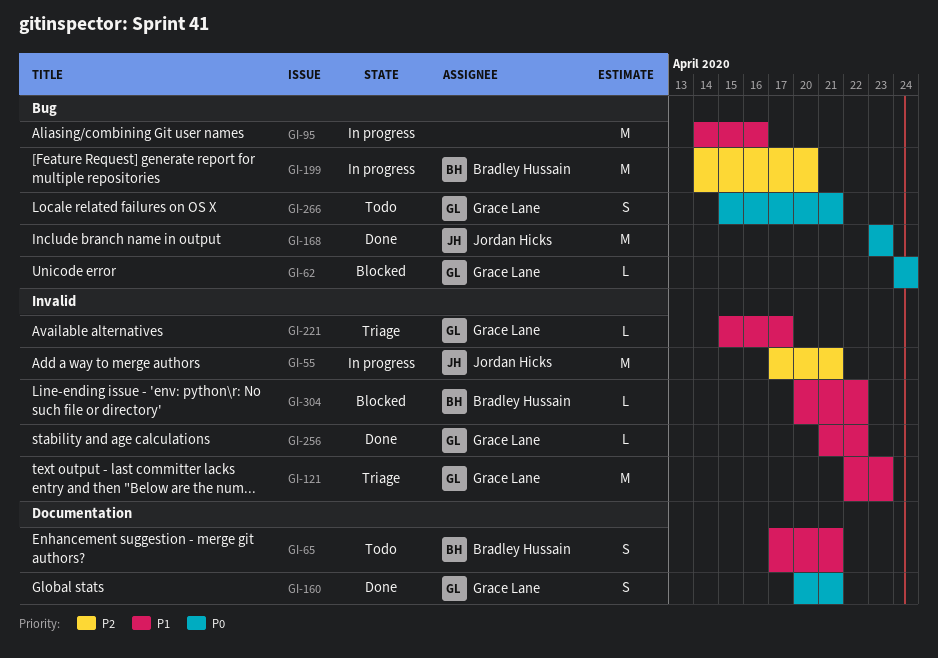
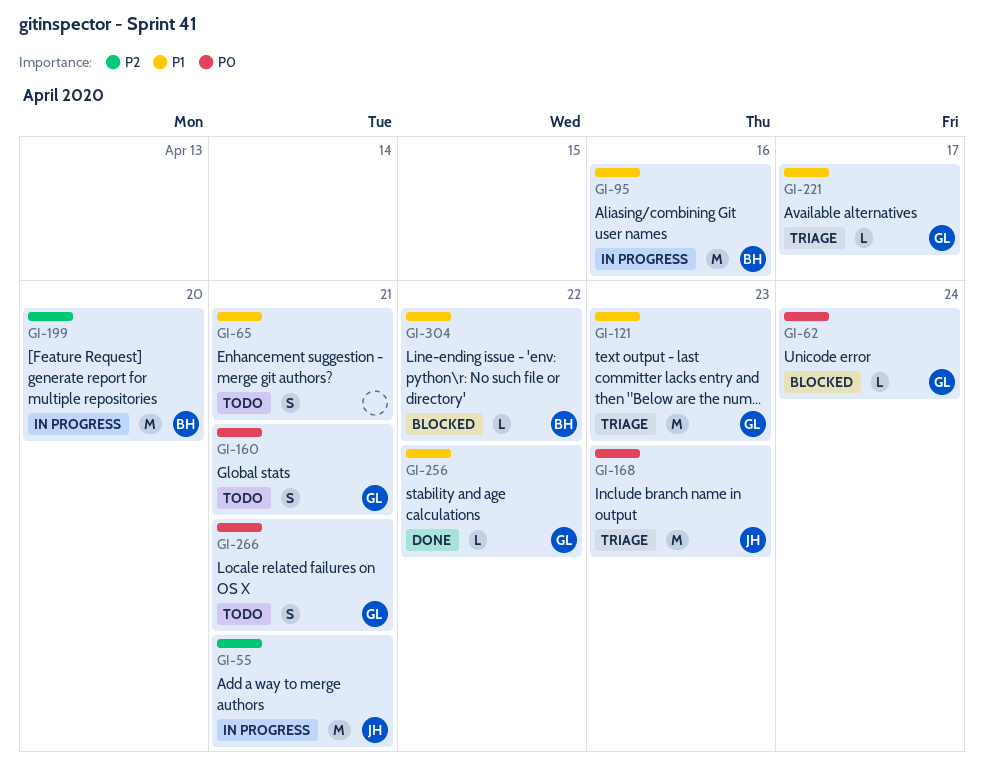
GI-65, owner: Bradley Hussain -> none
GI-95, owner: none -> Bradley Hussain
GI-160, status: Done -> Todo
GI-168, status: Done -> Triage

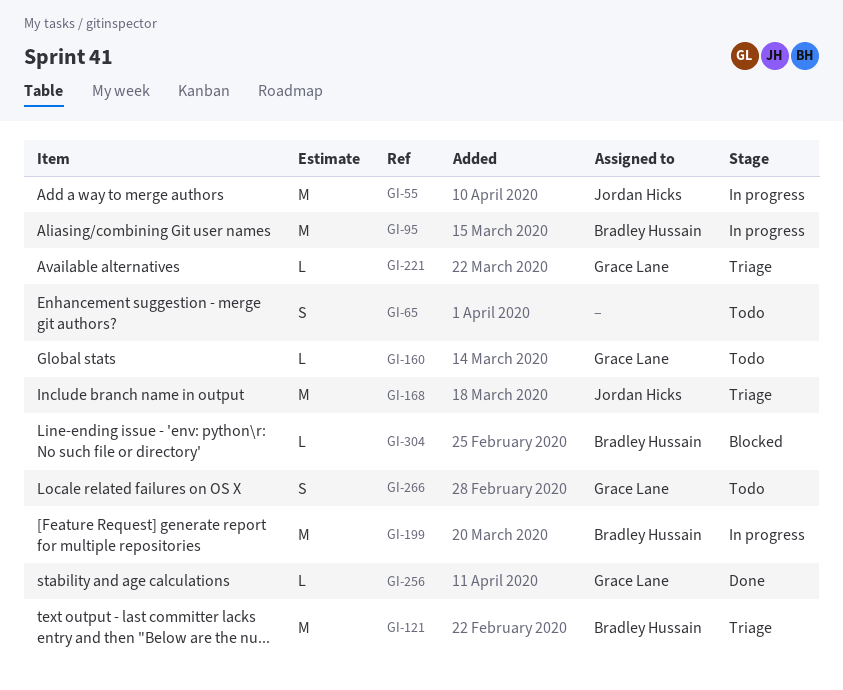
GI-62: present -> none
GI-121, owner: Grace Lane -> Bradley Hussain
GI-160, estimate: S -> L

